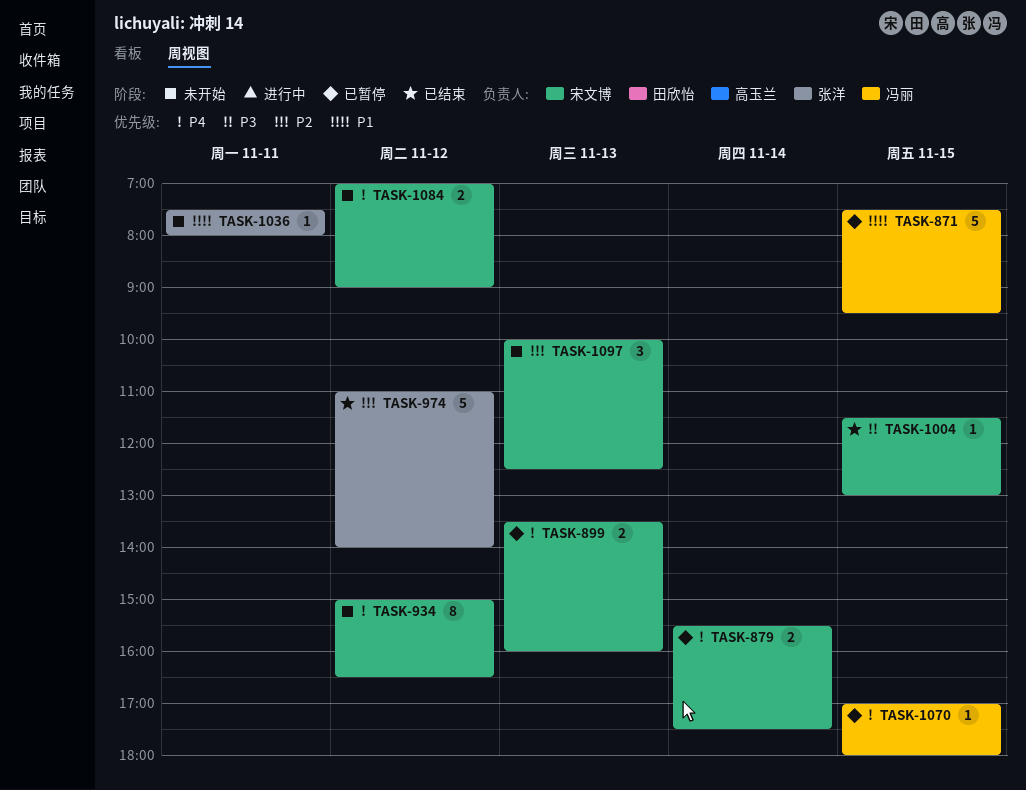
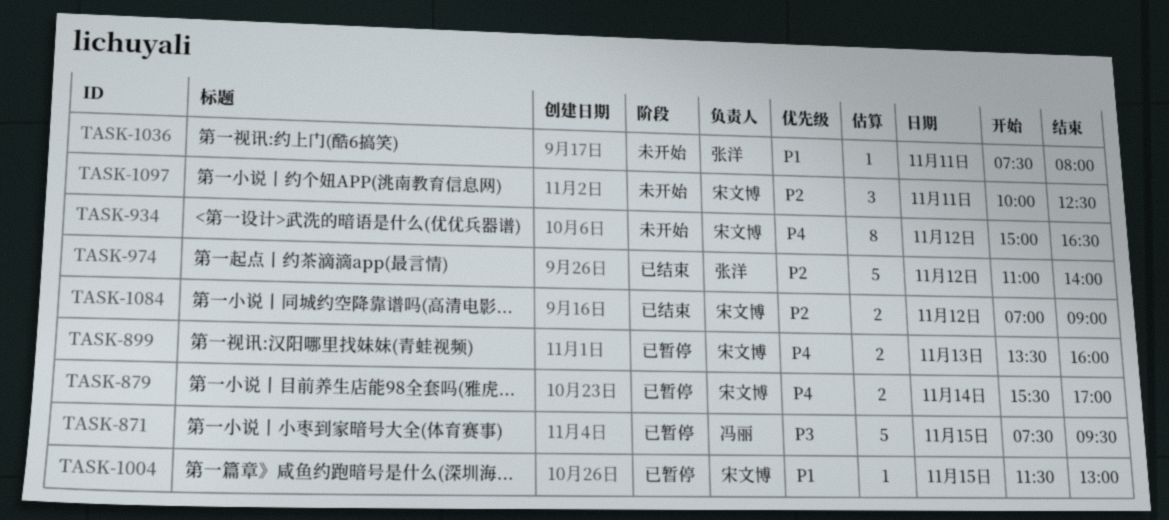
TASK-871, priority: P1 -> P3
TASK-879, ends: 17:30 -> 17:00
TASK-1004, status: 已结束 -> 已暂停
TASK-1004, priority: P3 -> P1
TASK-1070: present -> none
TASK-1084, status: 未开始 -> 已结束
TASK-1084, priority: P4 -> P2
TASK-1097, day: Nov 13 -> Nov 11

